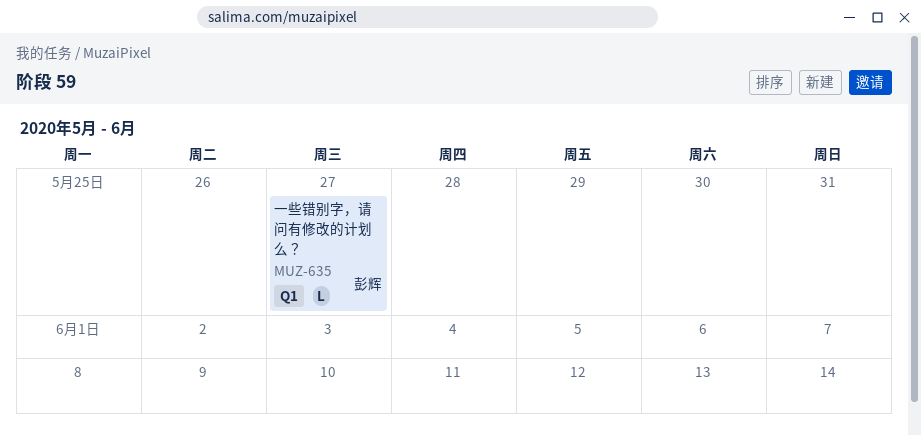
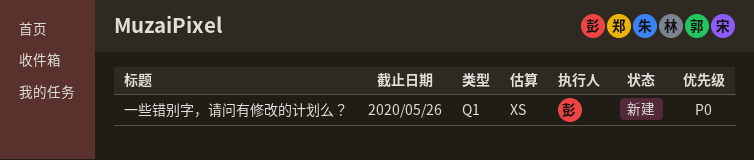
一些错别字，请问有修改的计划么？, estimate: L -> XS
一些错别字，请问有修改的计划么？, due: May 27 -> May 26

